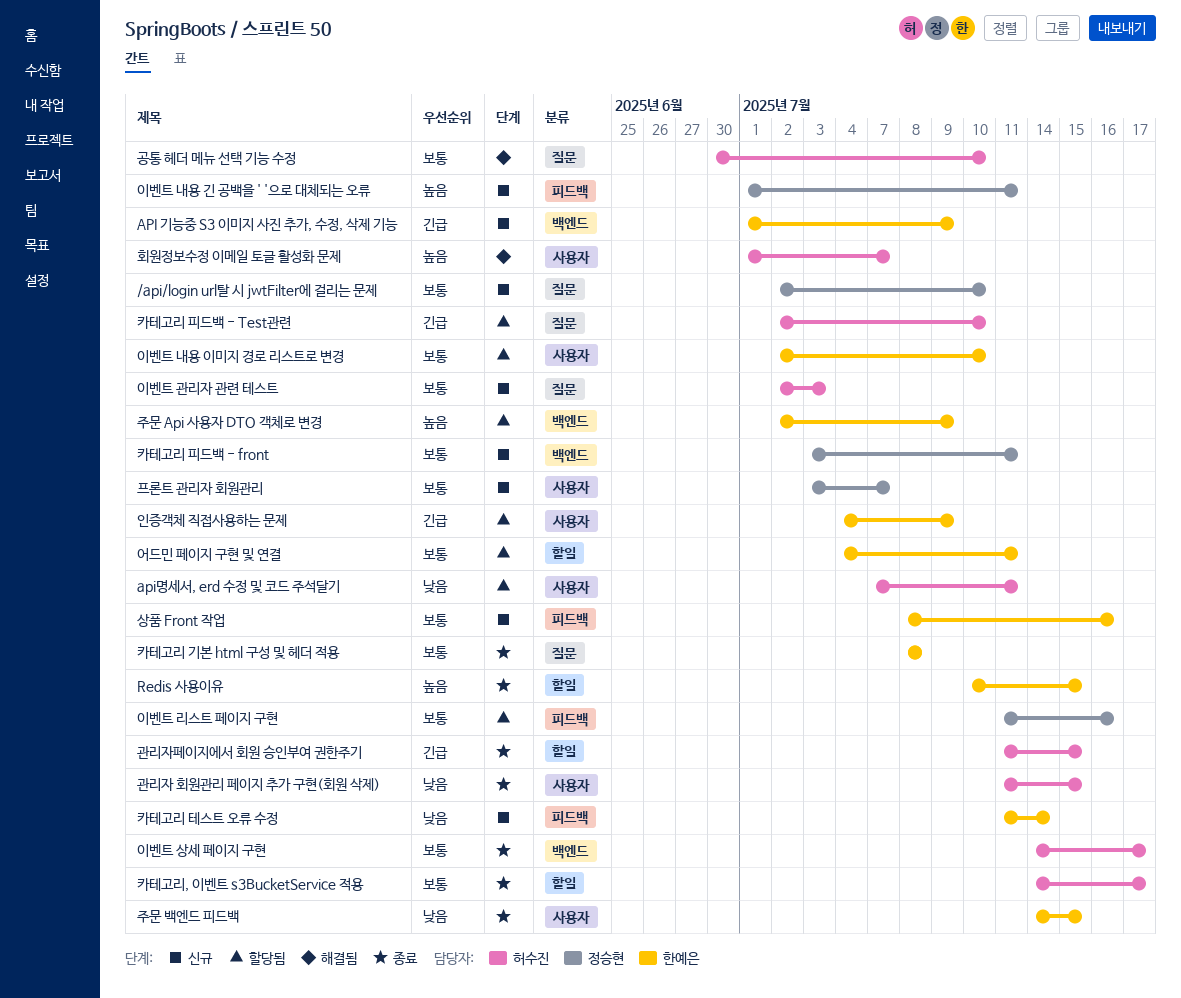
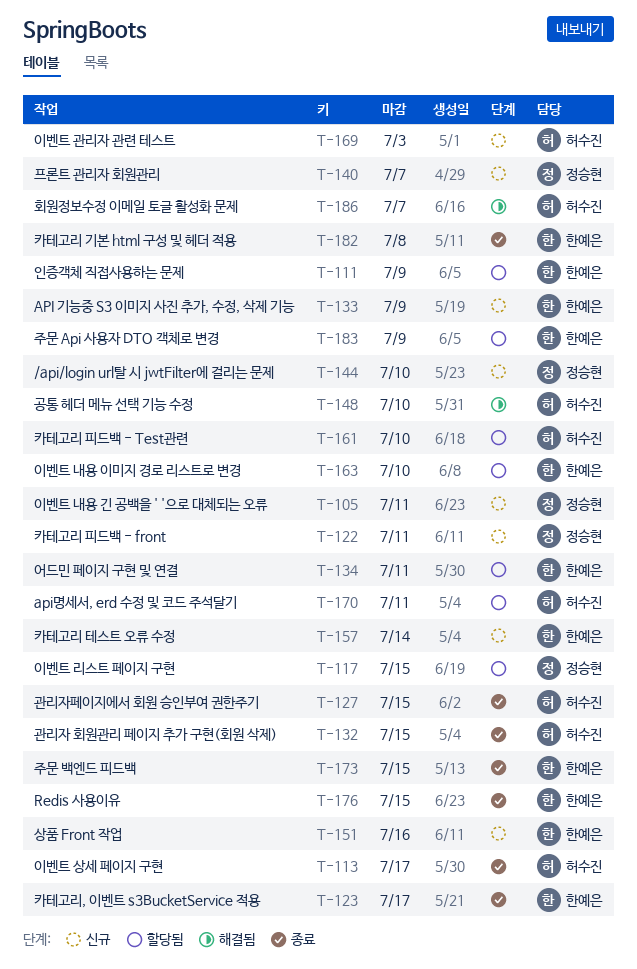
이벤트 리스트 페이지 구현, due: Jul 16 -> Jul 15
카테고리, 이벤트 s3BucketService 적용, owner: 허수진 -> 한예은

